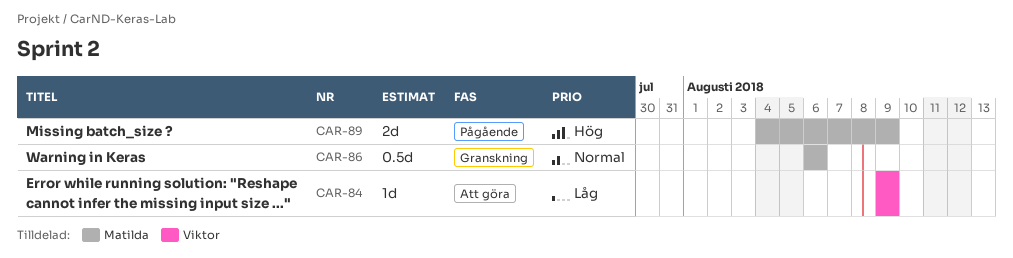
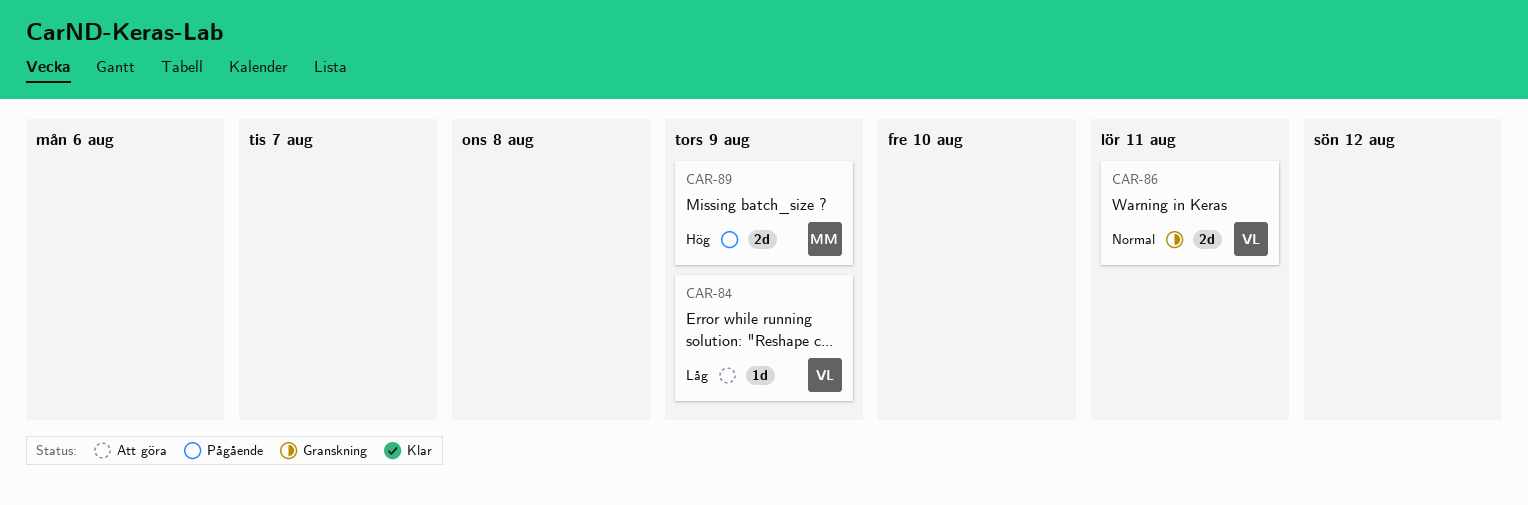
CAR-86, owner: Matilda -> Viktor
CAR-86, estimate: 0.5d -> 2d
CAR-86, due: Aug 6 -> Aug 11

